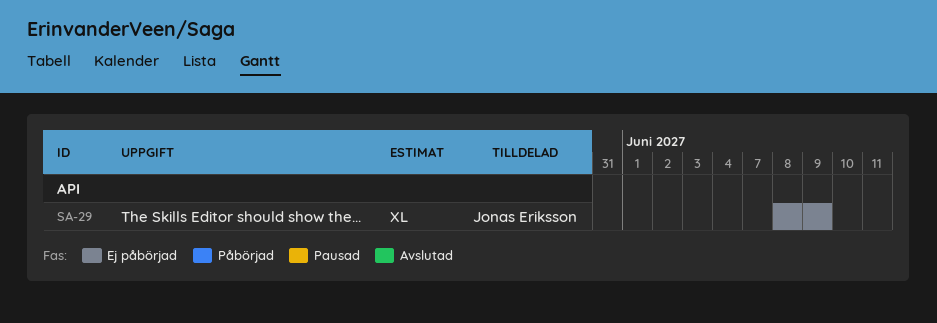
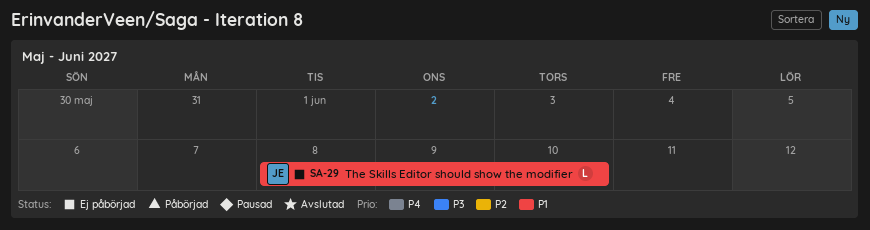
SA-29, estimate: XL -> L
SA-29, due: Jun 9 -> Jun 10

